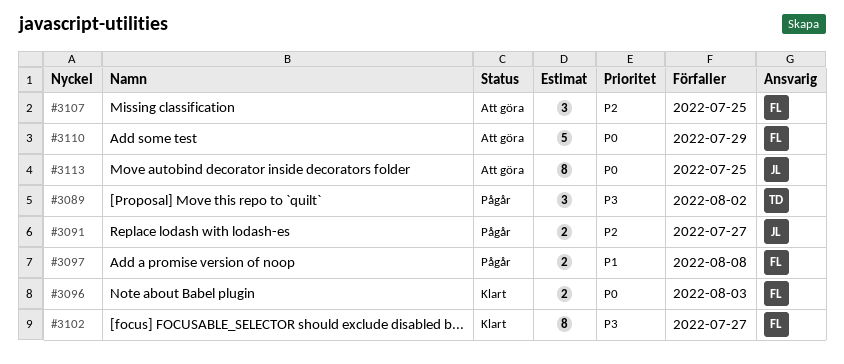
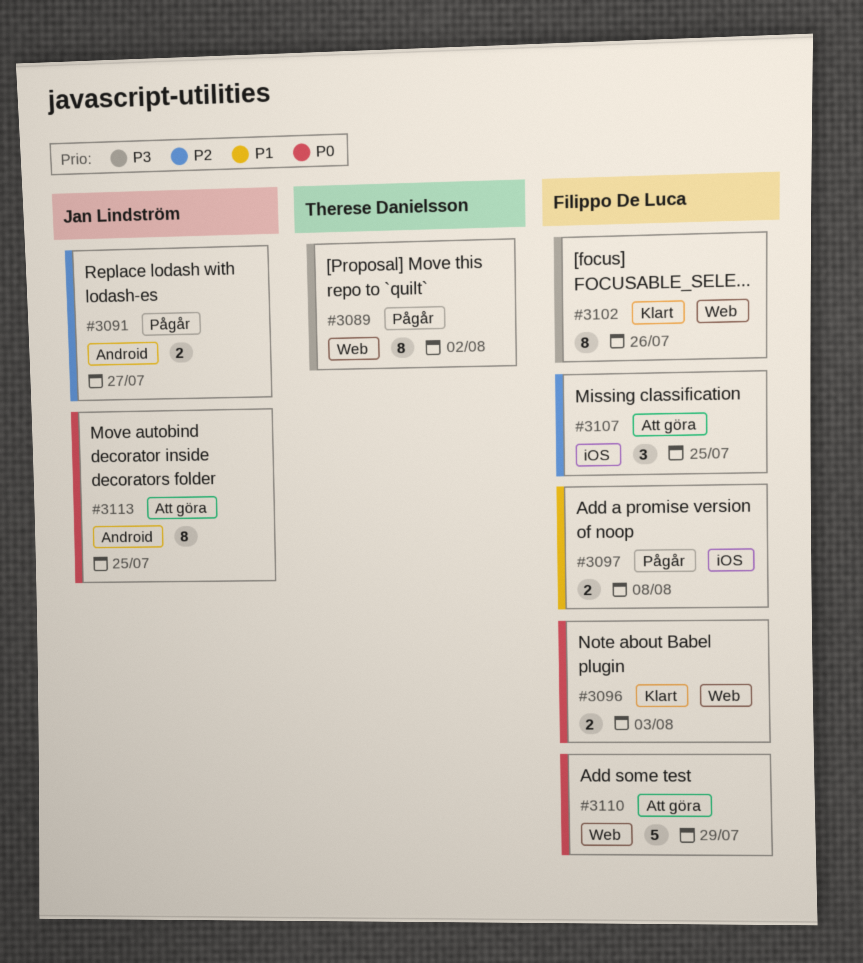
#3089, estimate: 3 -> 8
#3102, due: Jul 27 -> Jul 26

